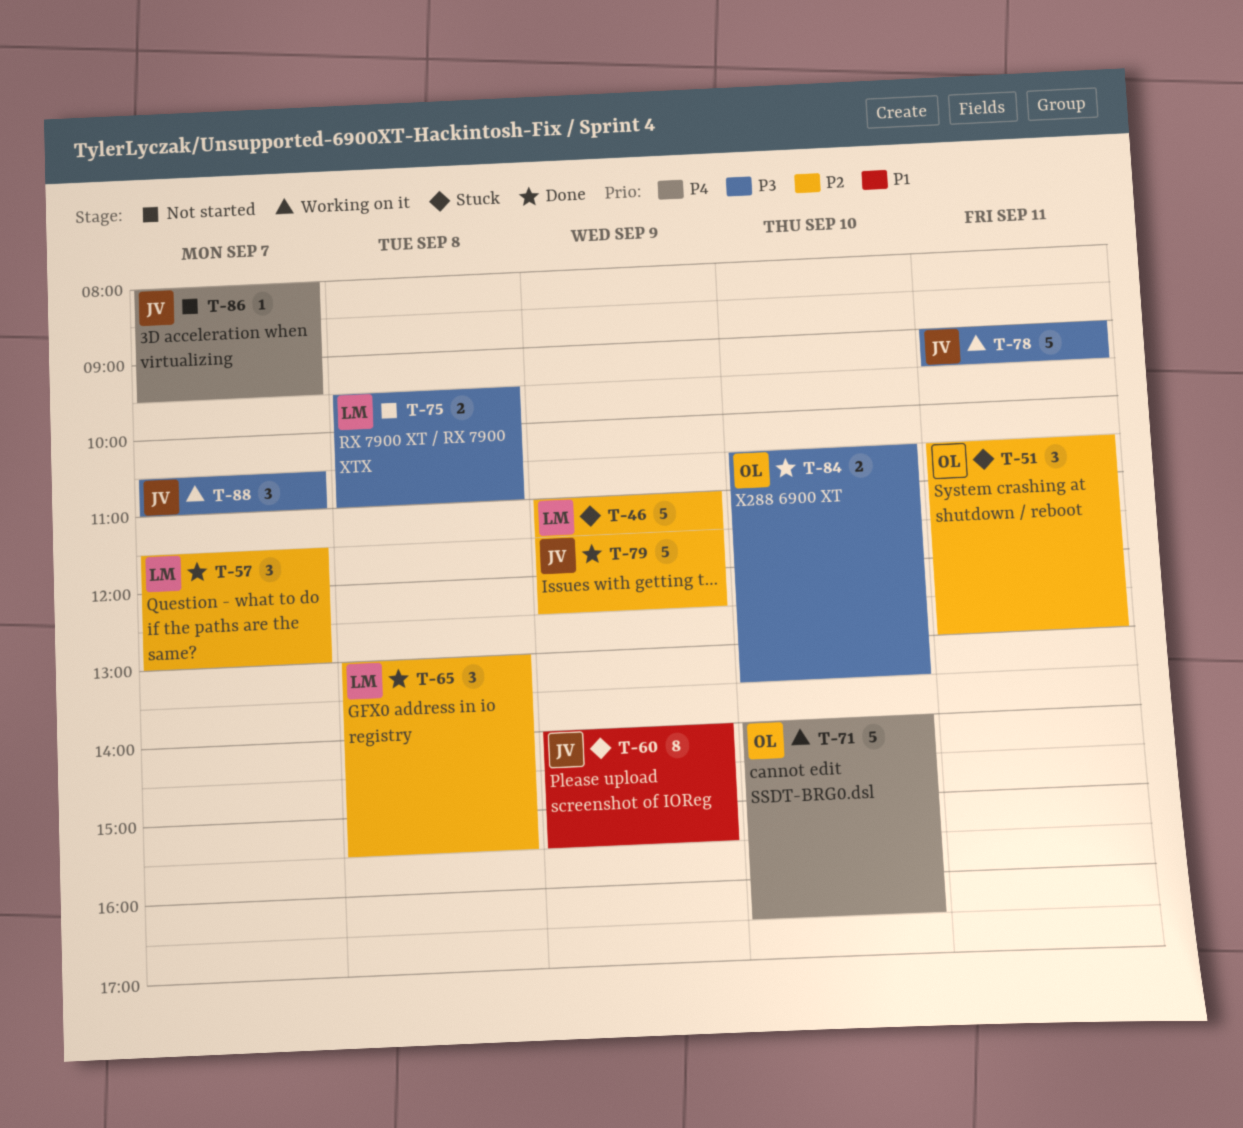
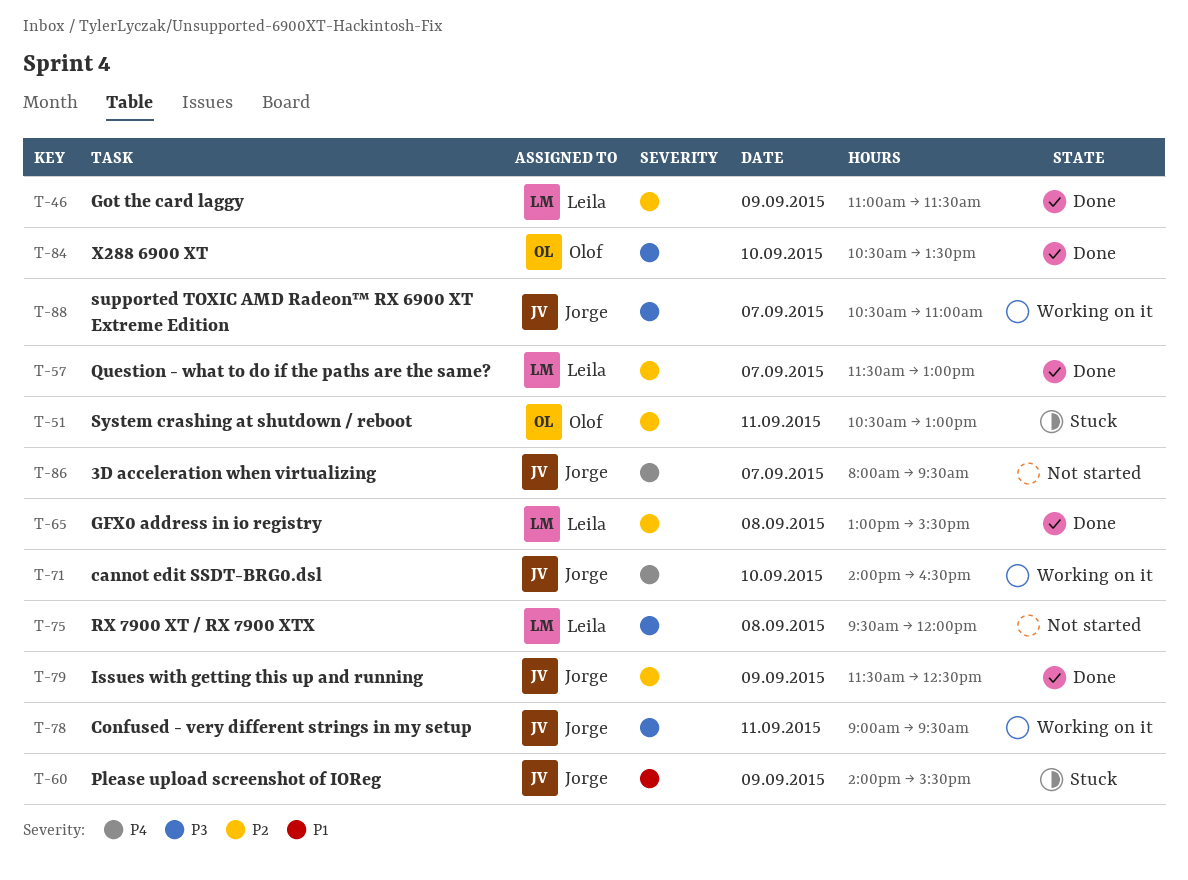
T-46, status: Stuck -> Done
T-71, owner: Olof -> Jorge
T-75, ends: 11:00 -> 12:00

